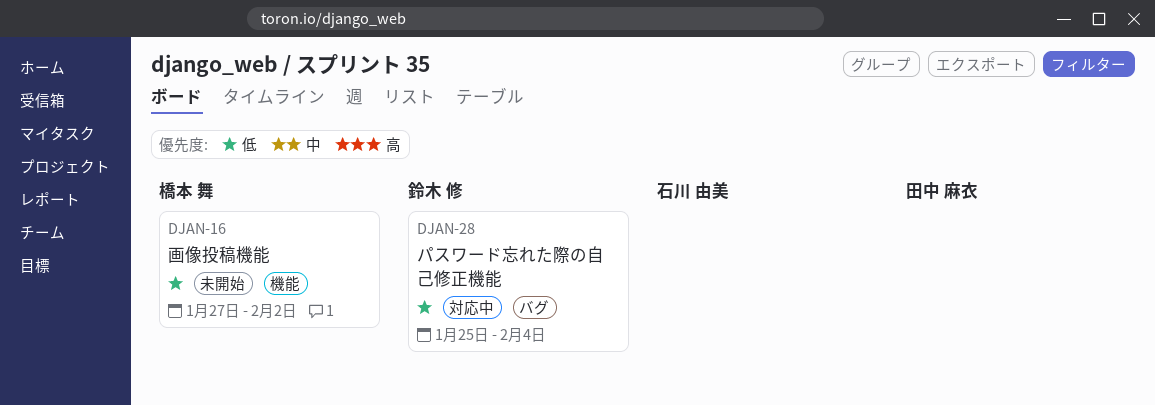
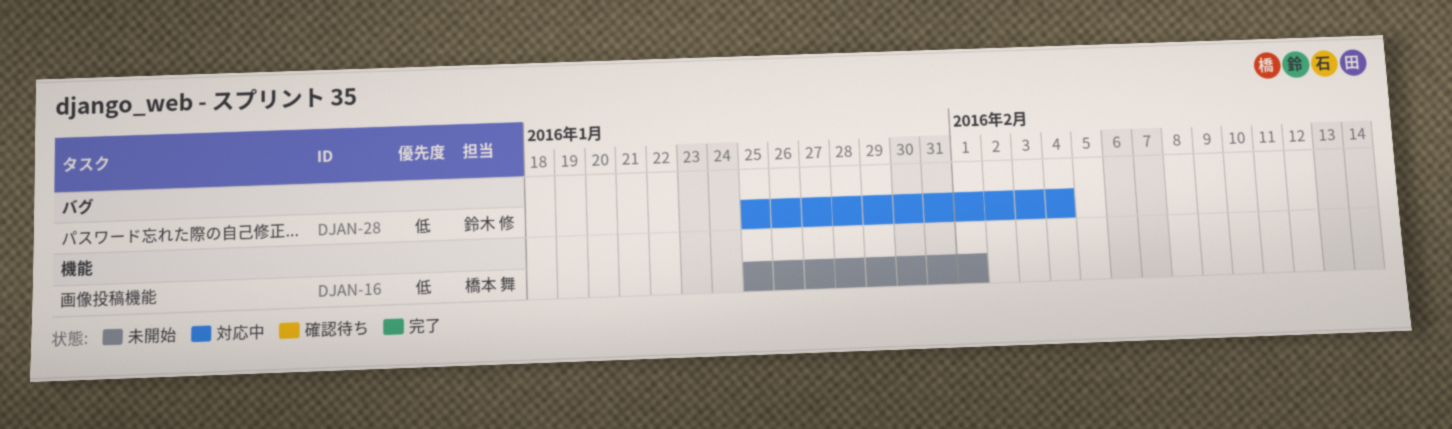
DJAN-16, start: Jan 27 -> Jan 25
DJAN-16, due: Feb 2 -> Feb 1

